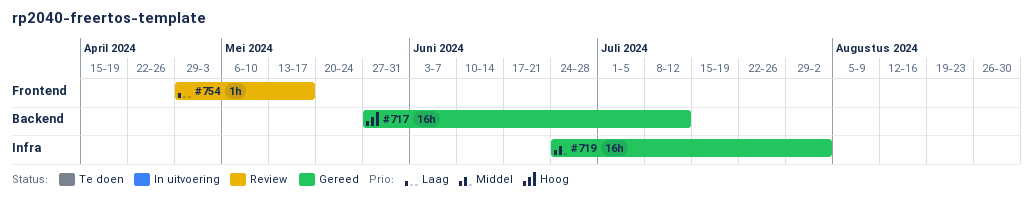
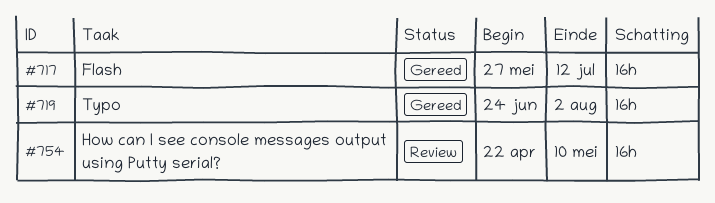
#754, estimate: 1h -> 16h
#754, start: Apr 29 -> Apr 22
#754, due: May 17 -> May 10

